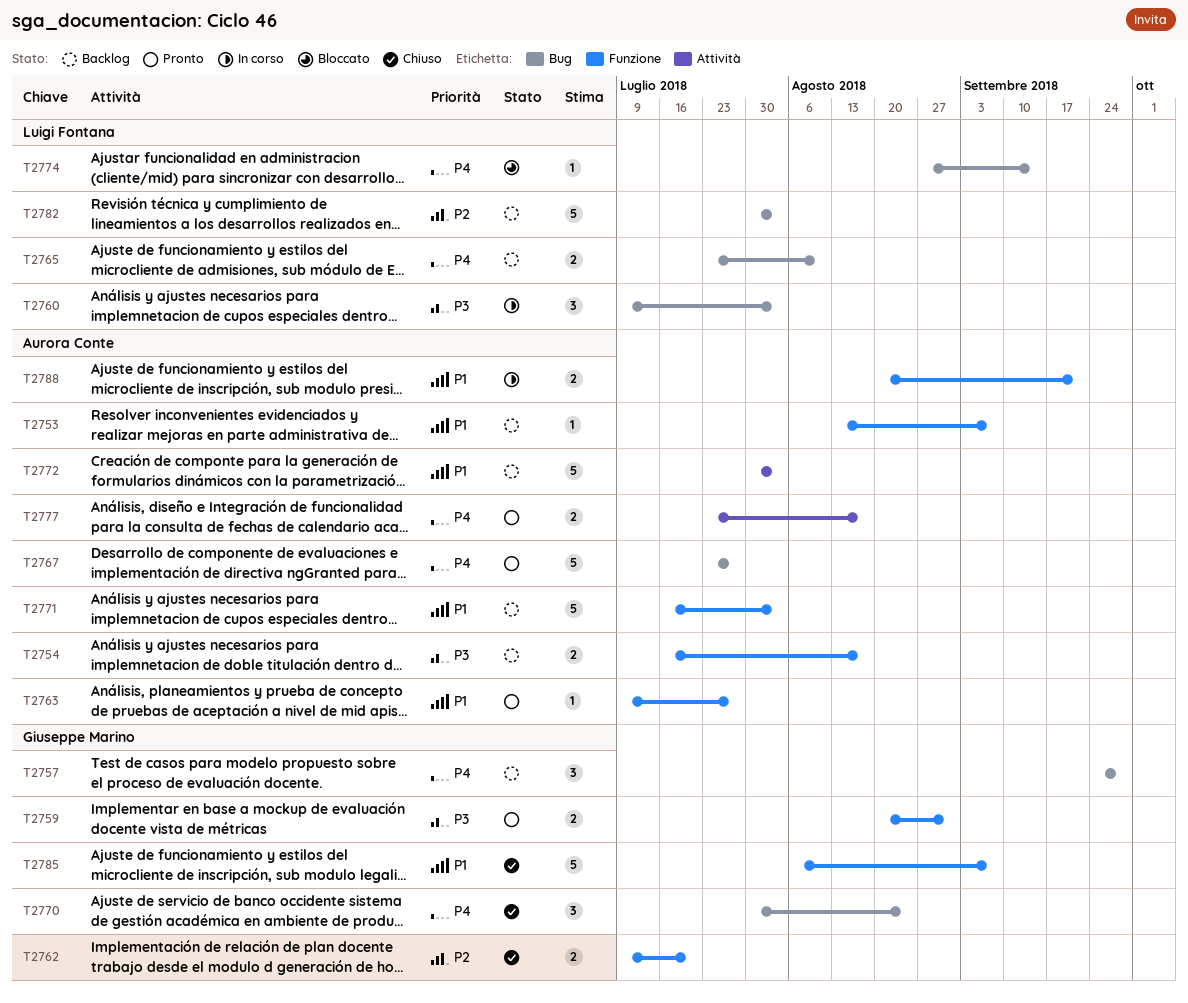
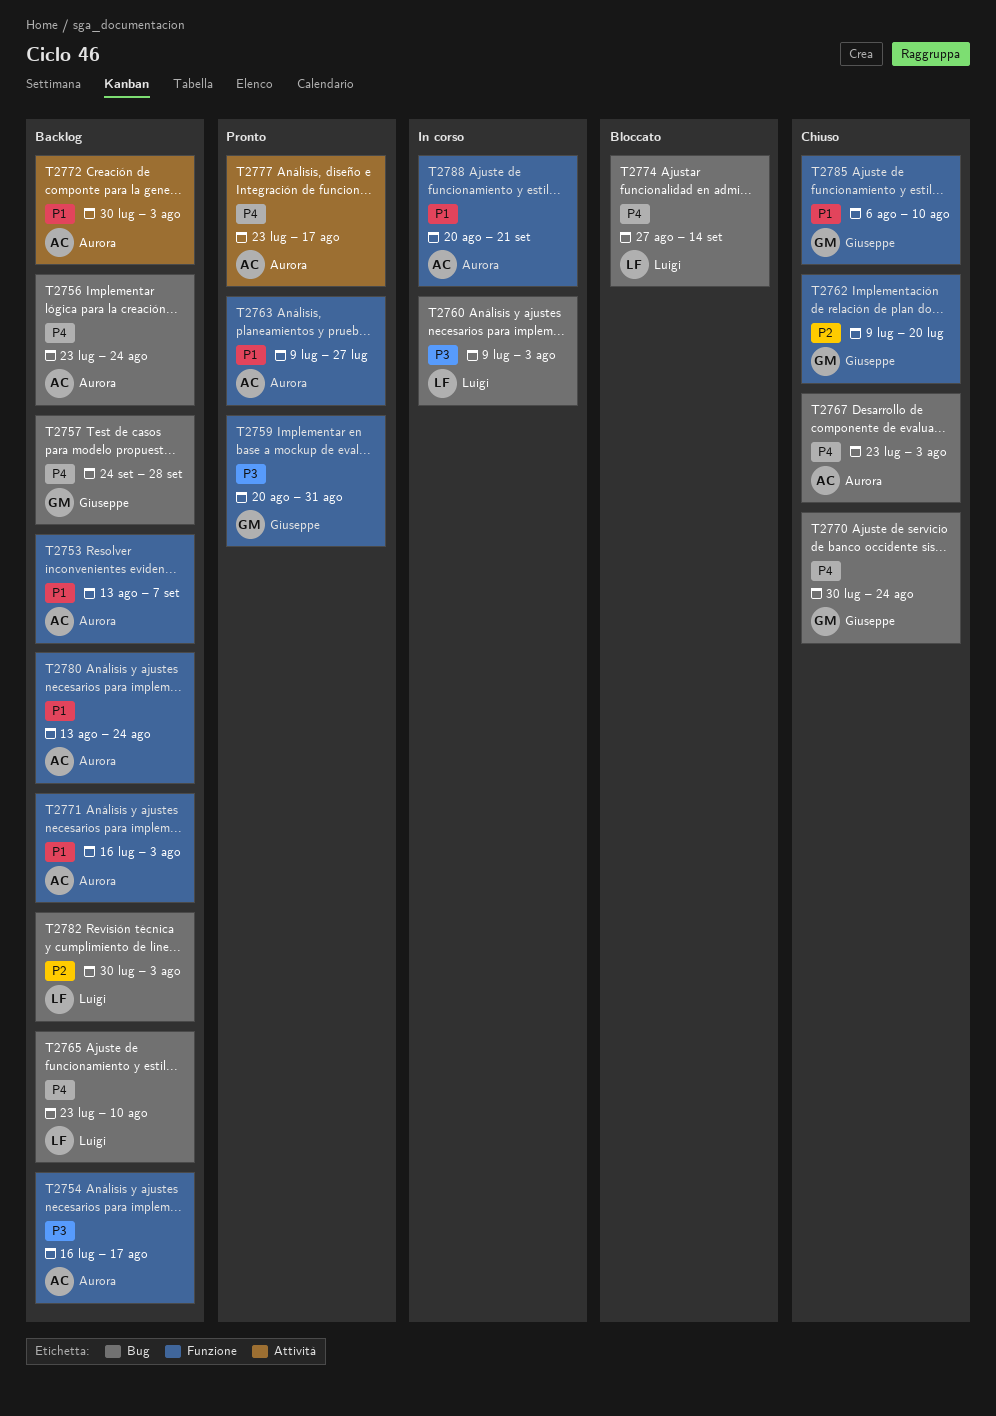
T2756: none -> present
T2767, status: Pronto -> Chiuso
T2767, due: Jul 27 -> Aug 3
T2780: none -> present
T2785, due: Sep 7 -> Aug 10

